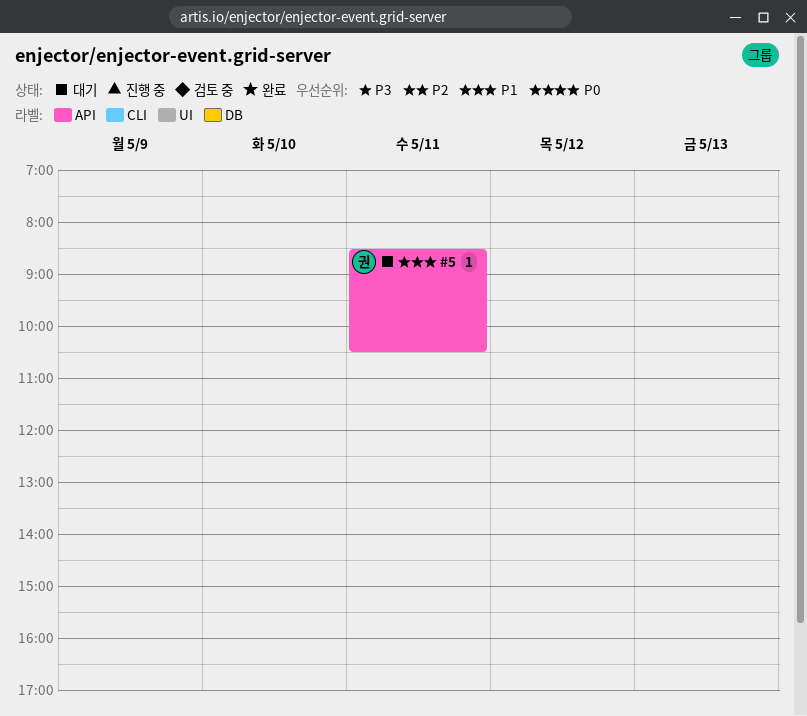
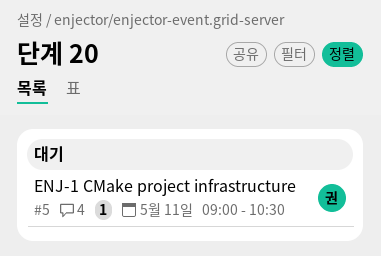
#5, begins: 08:30 -> 09:00

